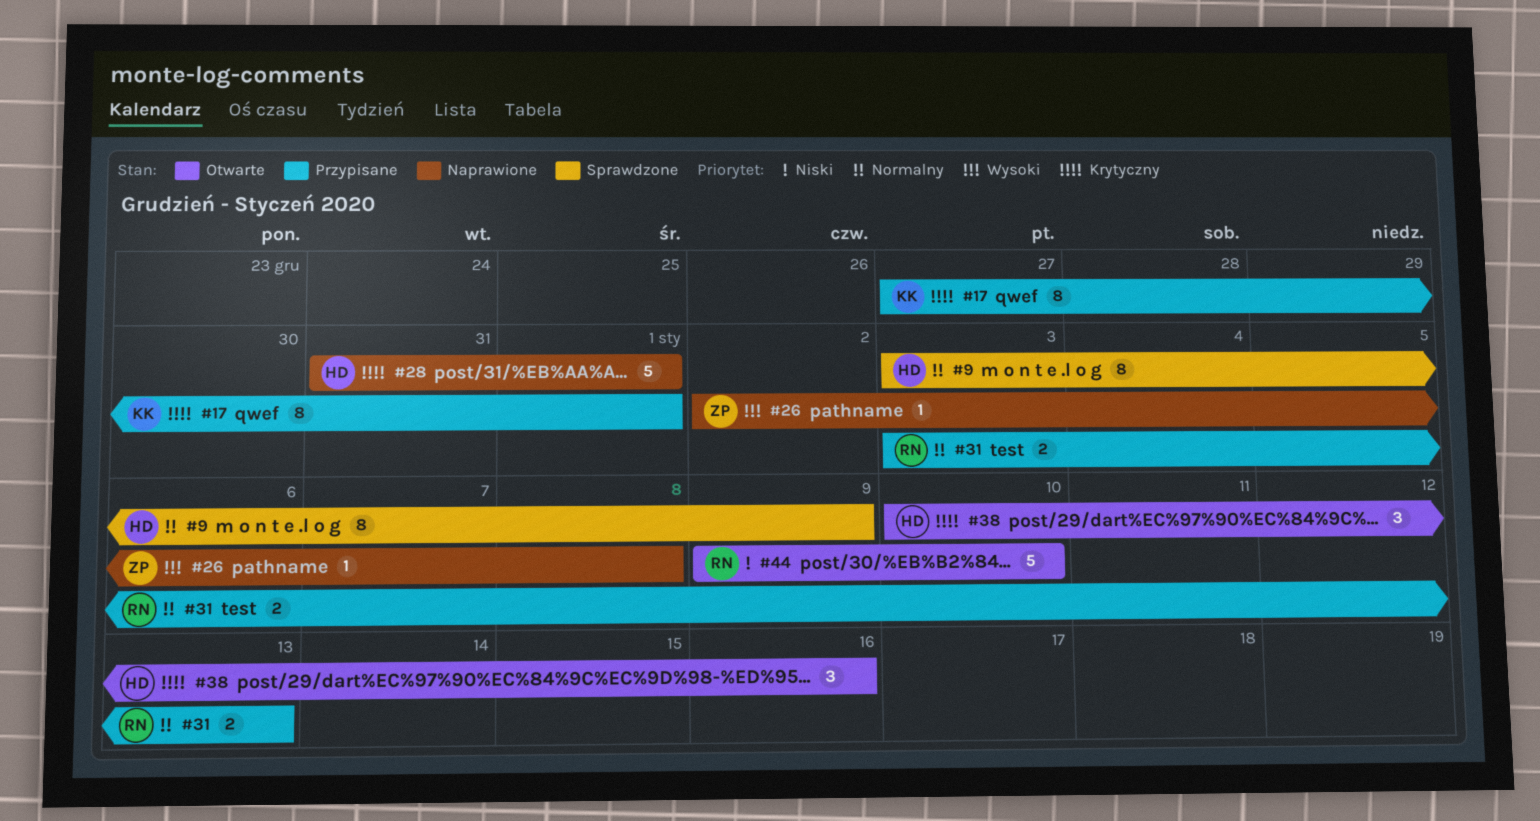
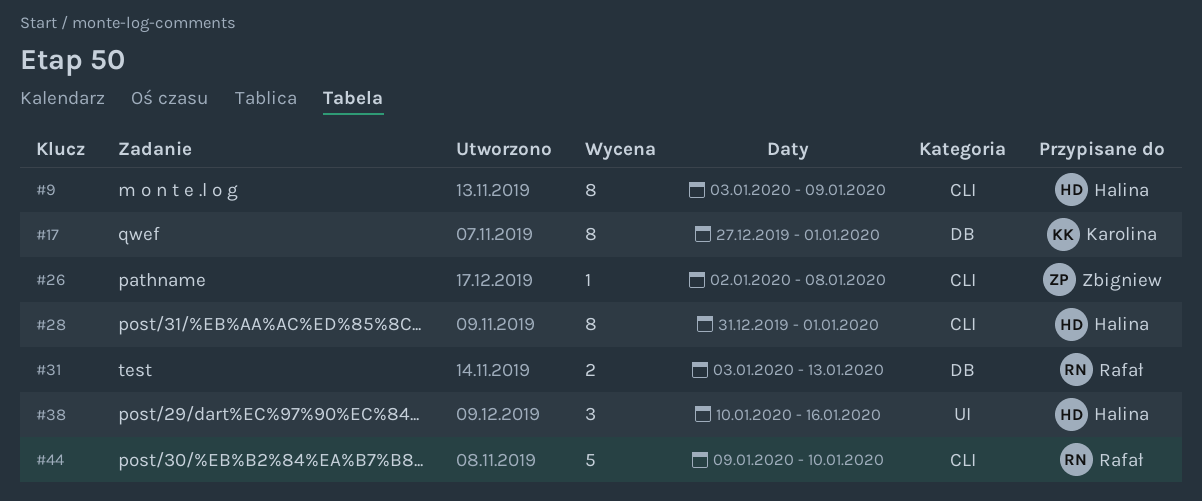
#28, estimate: 5 -> 8

